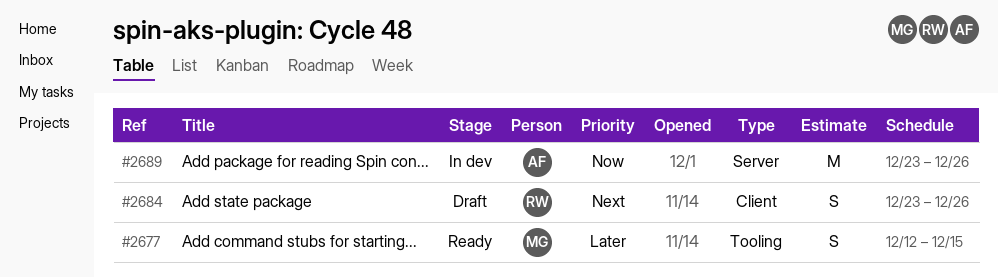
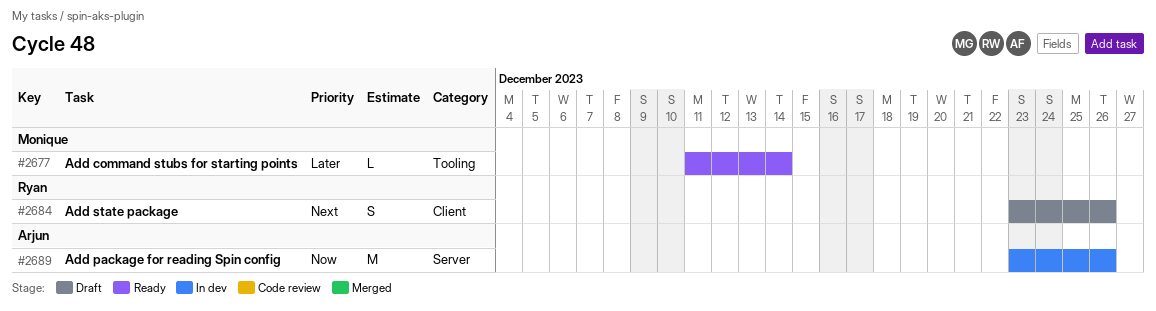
#2677, estimate: S -> L
#2677, start: Dec 12 -> Dec 11
#2677, due: Dec 15 -> Dec 14

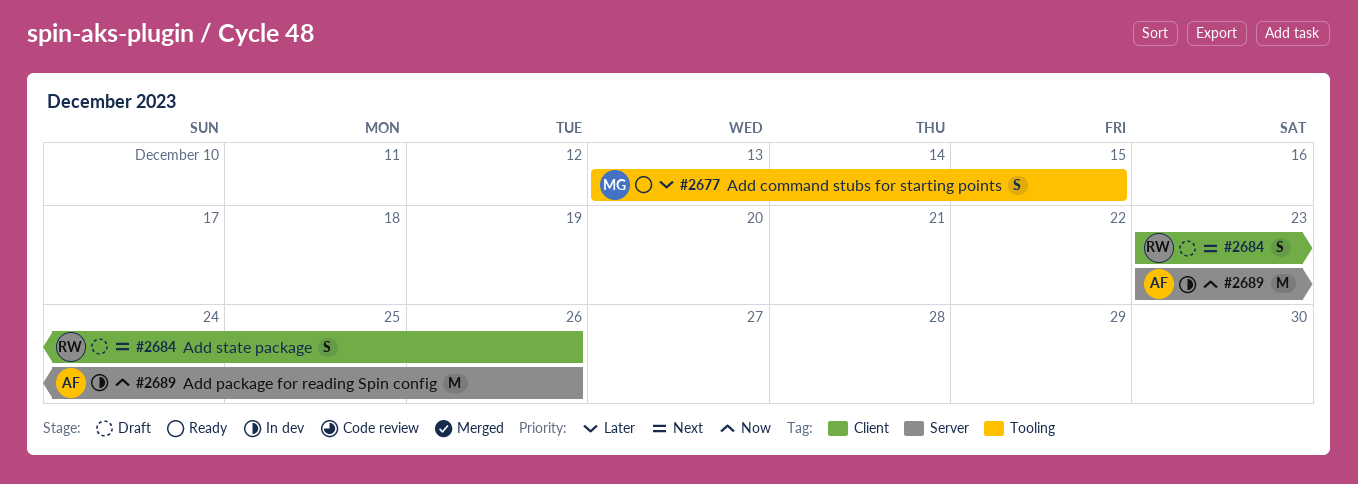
#2677, estimate: L -> S
#2677, start: Dec 11 -> Dec 13
#2677, due: Dec 14 -> Dec 15

